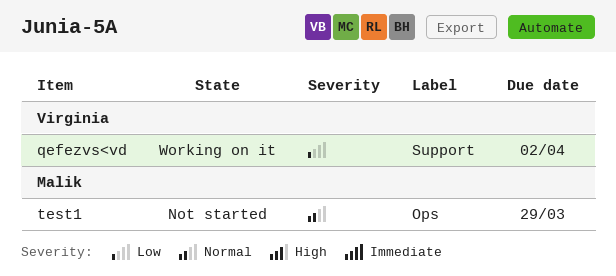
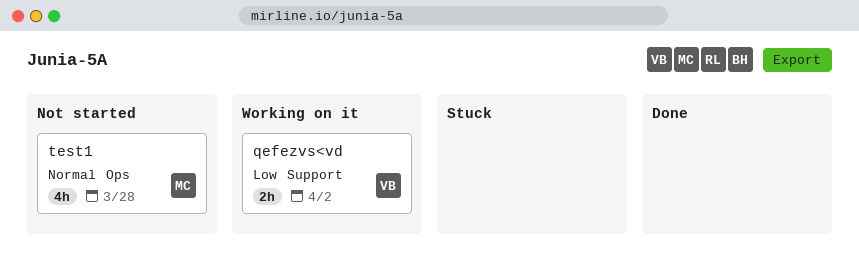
test1, due: Mar 29 -> Mar 28

